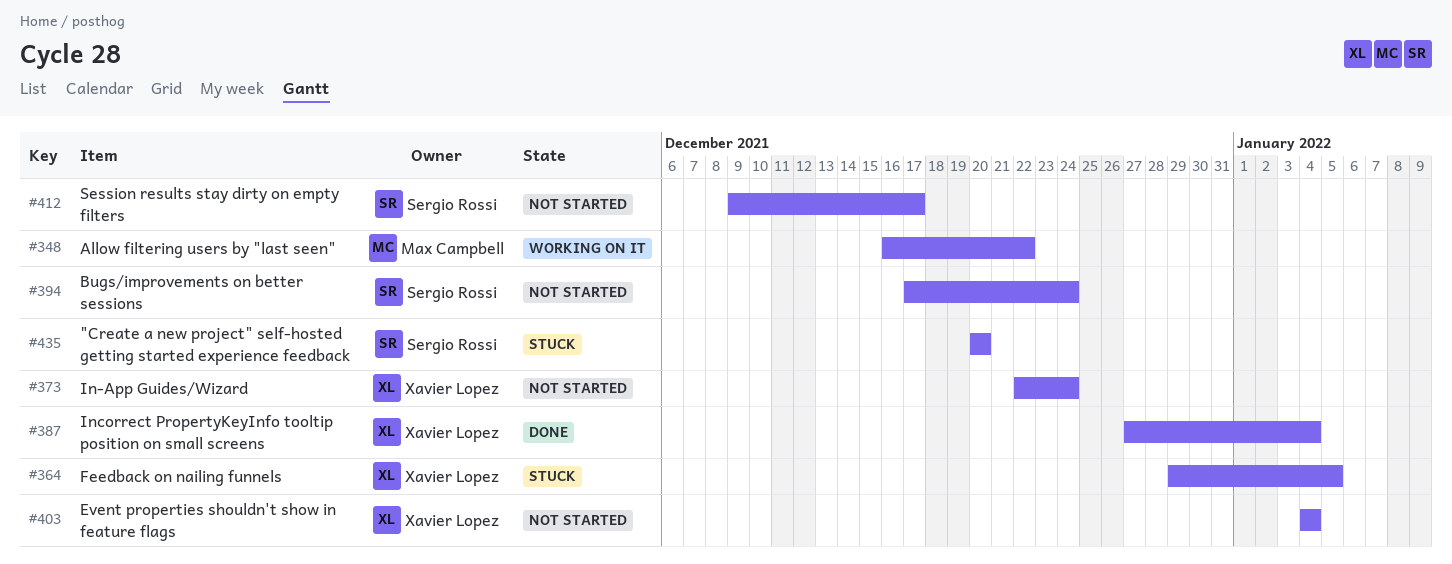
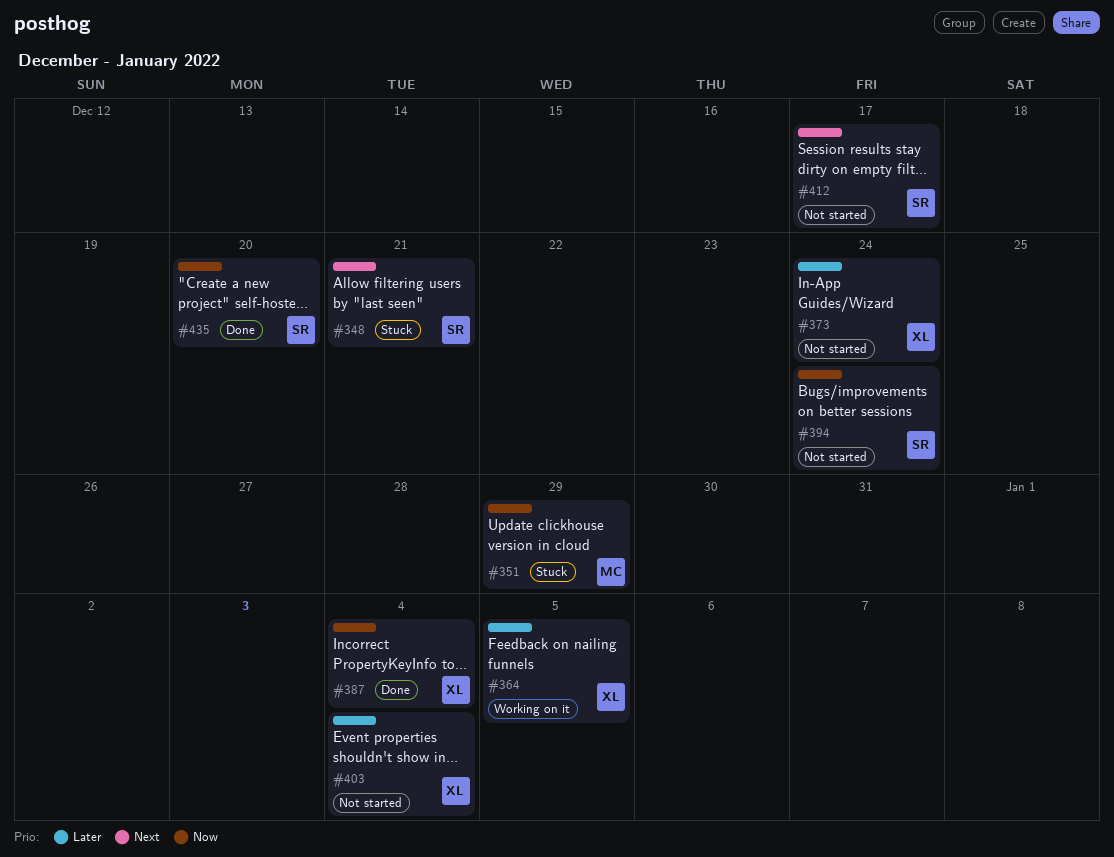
#348, status: Working on it -> Stuck
#348, owner: Max Campbell -> Sergio Rossi
#348, due: Dec 22 -> Dec 21
#351: none -> present
#364, status: Stuck -> Working on it
#435, status: Stuck -> Done

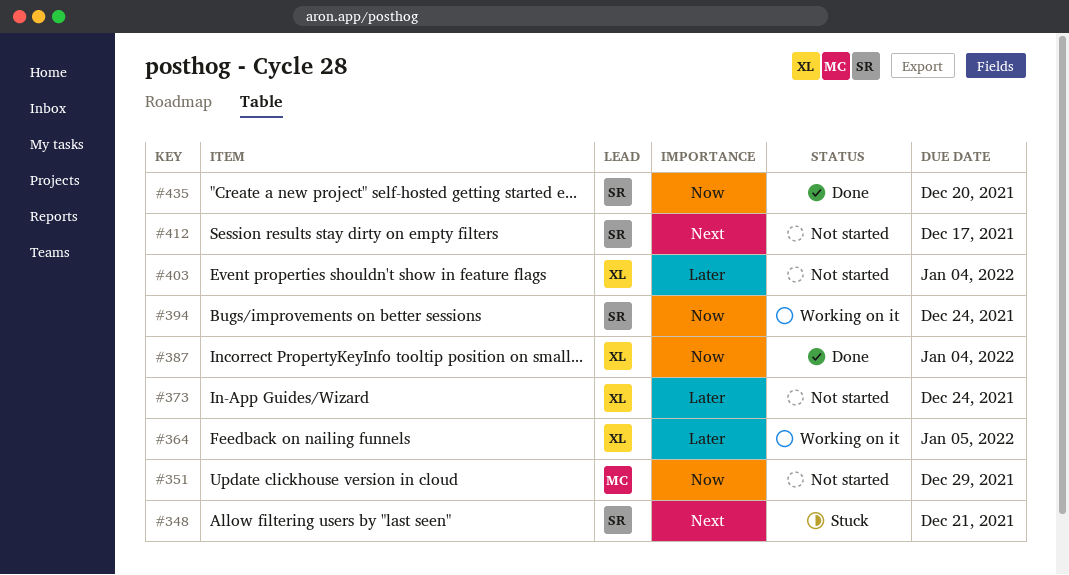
#351, status: Stuck -> Not started
#394, status: Not started -> Working on it

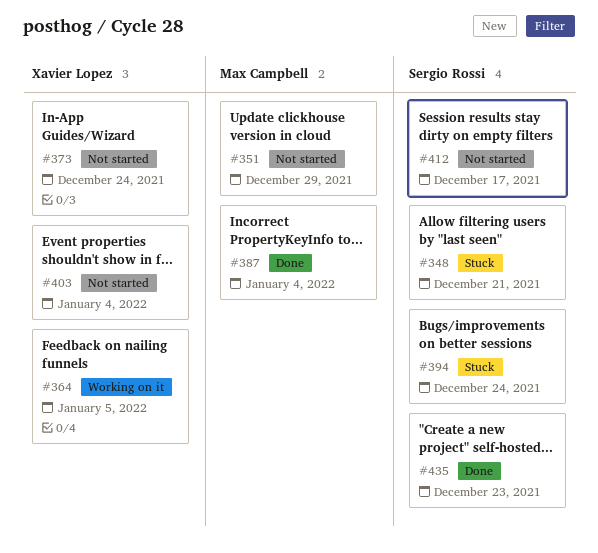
#387, owner: Xavier Lopez -> Max Campbell
#394, status: Working on it -> Stuck
#435, due: Dec 20 -> Dec 23

